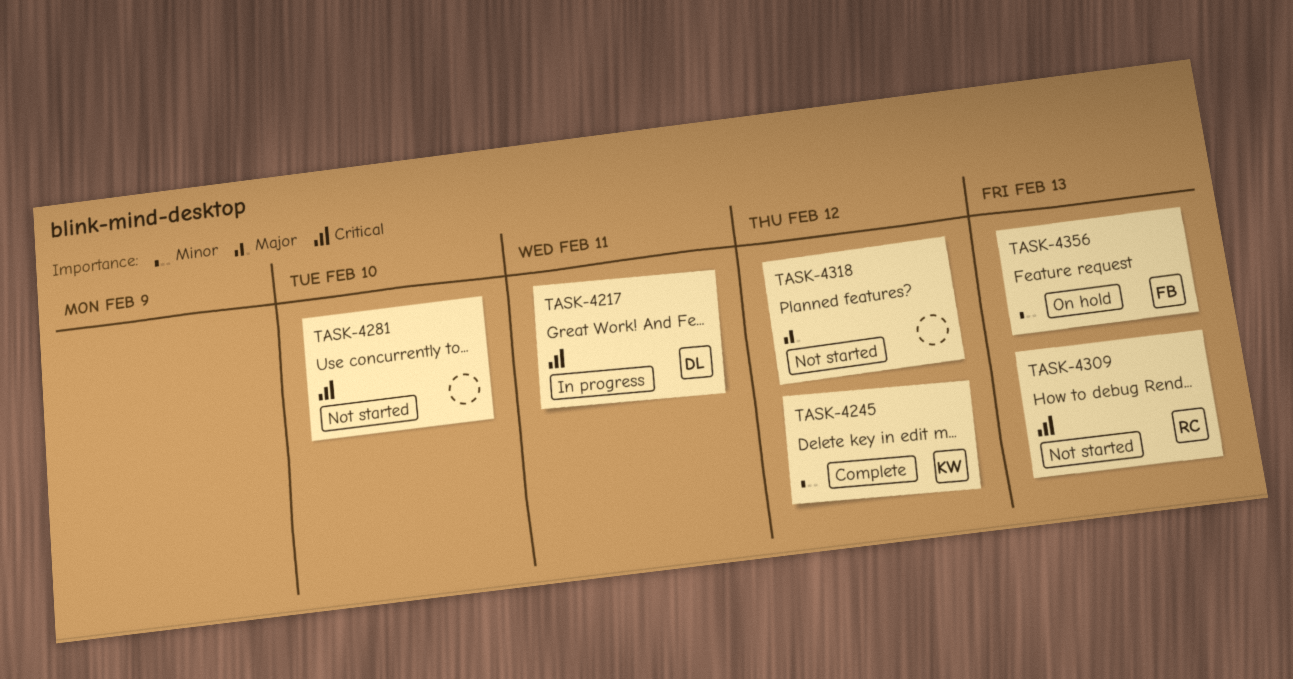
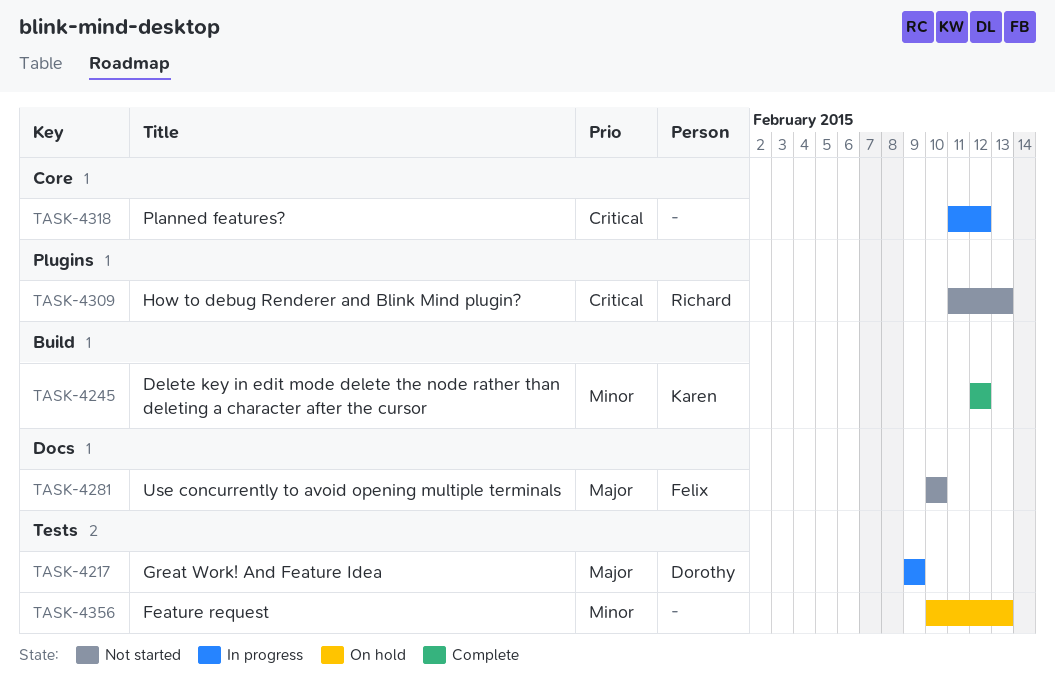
TASK-4217, priority: Critical -> Major
TASK-4217, due: Feb 11 -> Feb 9
TASK-4281, owner: none -> Felix
TASK-4281, priority: Critical -> Major
TASK-4318, status: Not started -> In progress
TASK-4318, priority: Major -> Critical
TASK-4356, owner: Felix -> none

